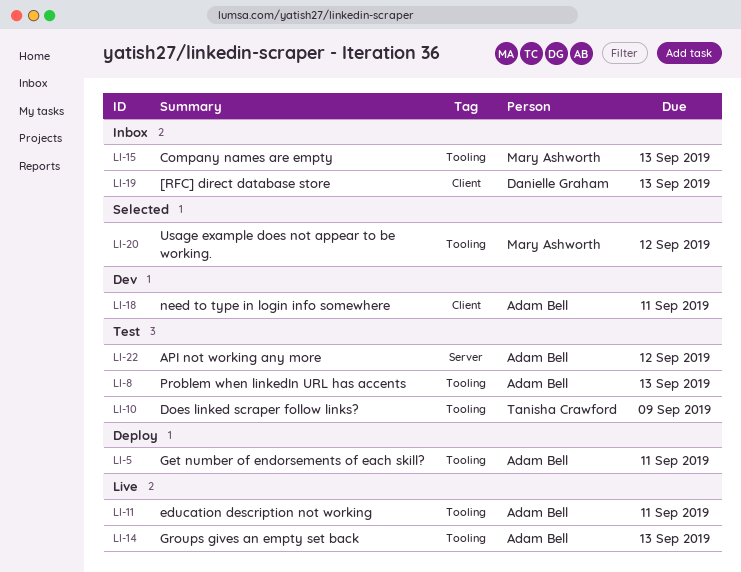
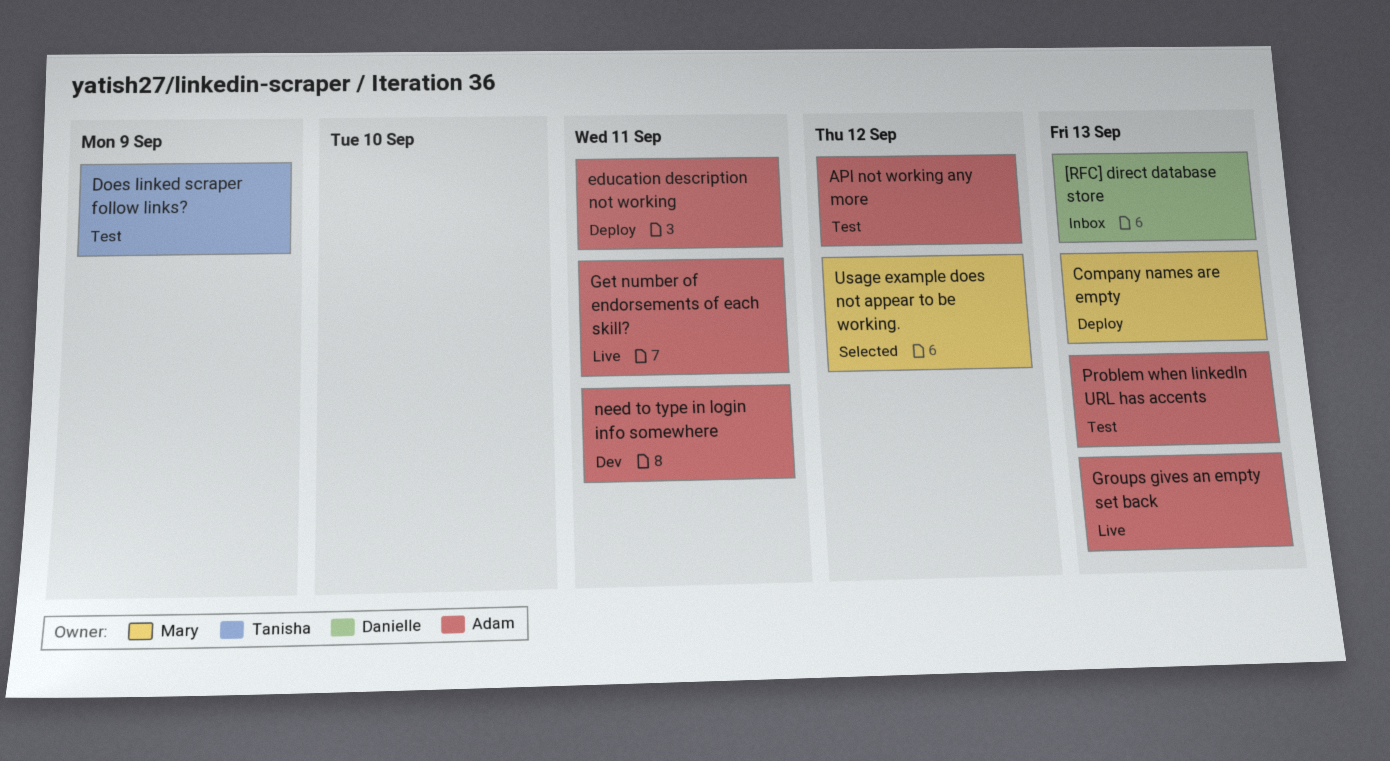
Company names are empty, status: Inbox -> Deploy
education description not working, status: Live -> Deploy
Get number of endorsements of each skill?, status: Deploy -> Live

